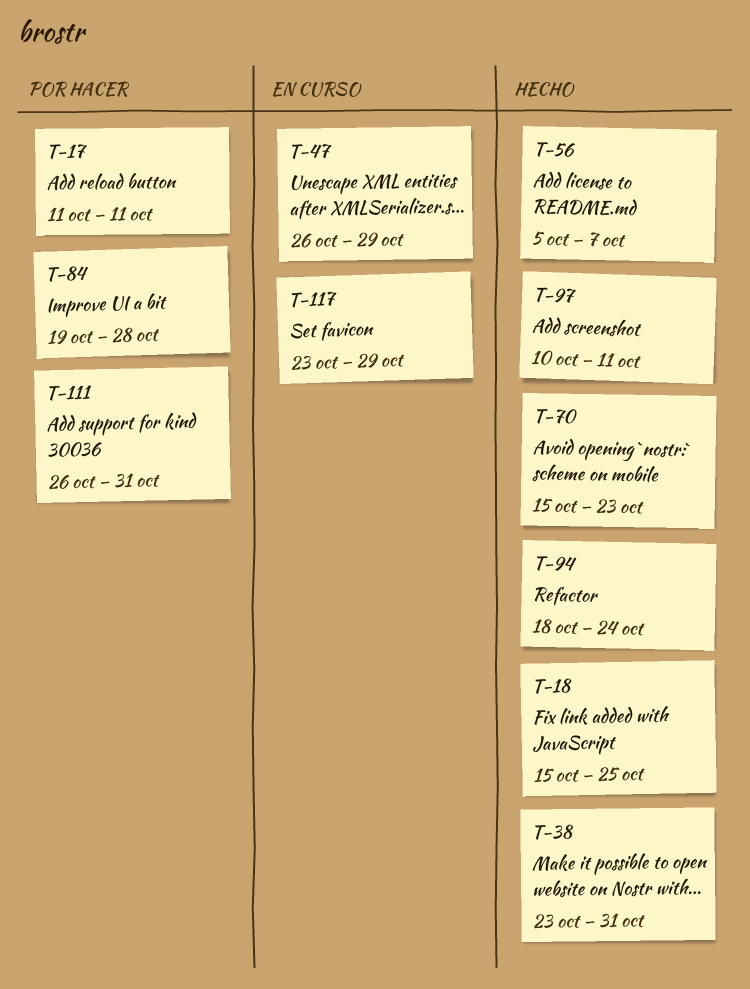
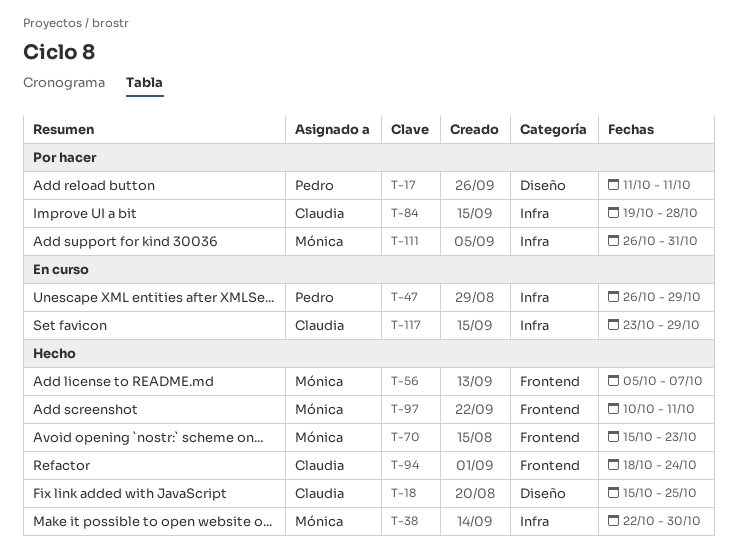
T-38, start: Oct 23 -> Oct 22
T-38, due: Oct 31 -> Oct 30

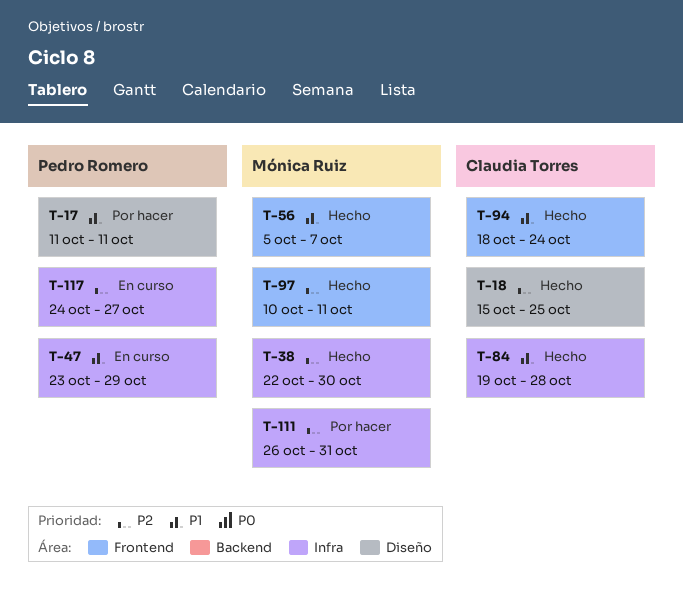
T-47, start: Oct 26 -> Oct 23
T-70: present -> none
T-84, status: Por hacer -> Hecho
T-117, owner: Claudia Torres -> Pedro Romero
T-117, start: Oct 23 -> Oct 24
T-117, due: Oct 29 -> Oct 27

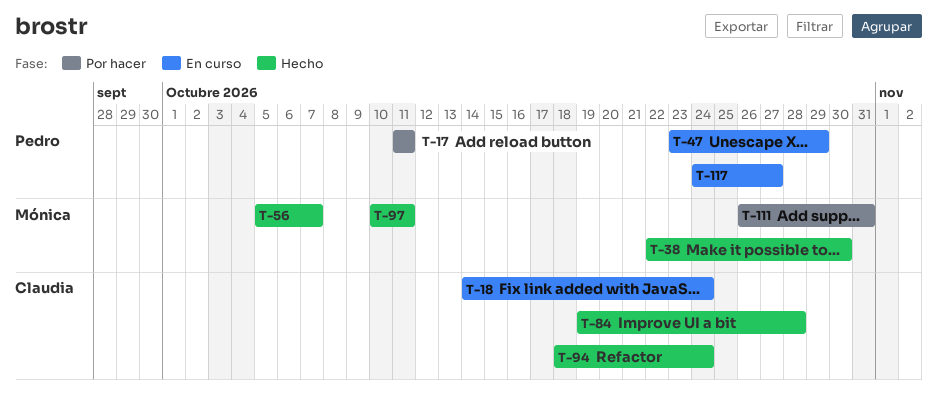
T-18, status: Hecho -> En curso
T-18, start: Oct 15 -> Oct 14
T-18, due: Oct 25 -> Oct 24

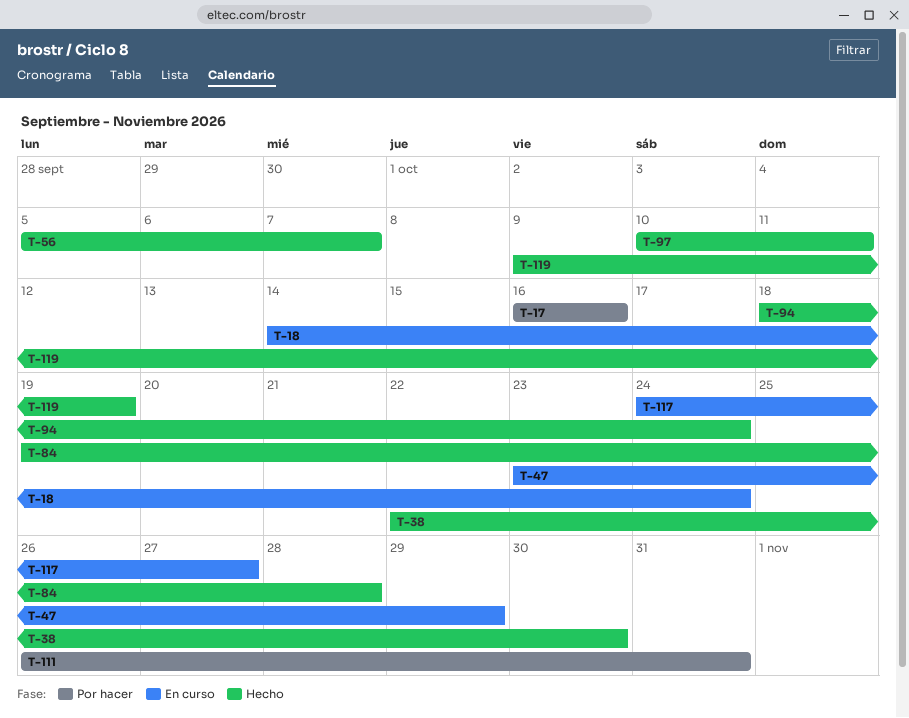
T-17, start: Oct 11 -> Oct 16
T-17, due: Oct 11 -> Oct 16
T-119: none -> present

